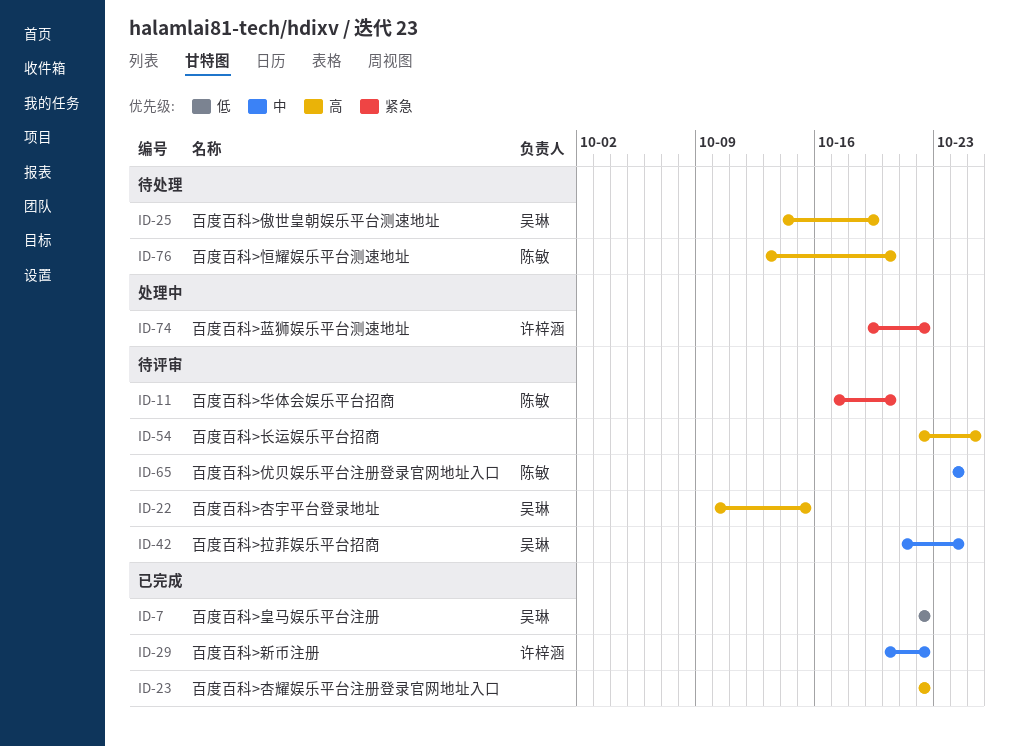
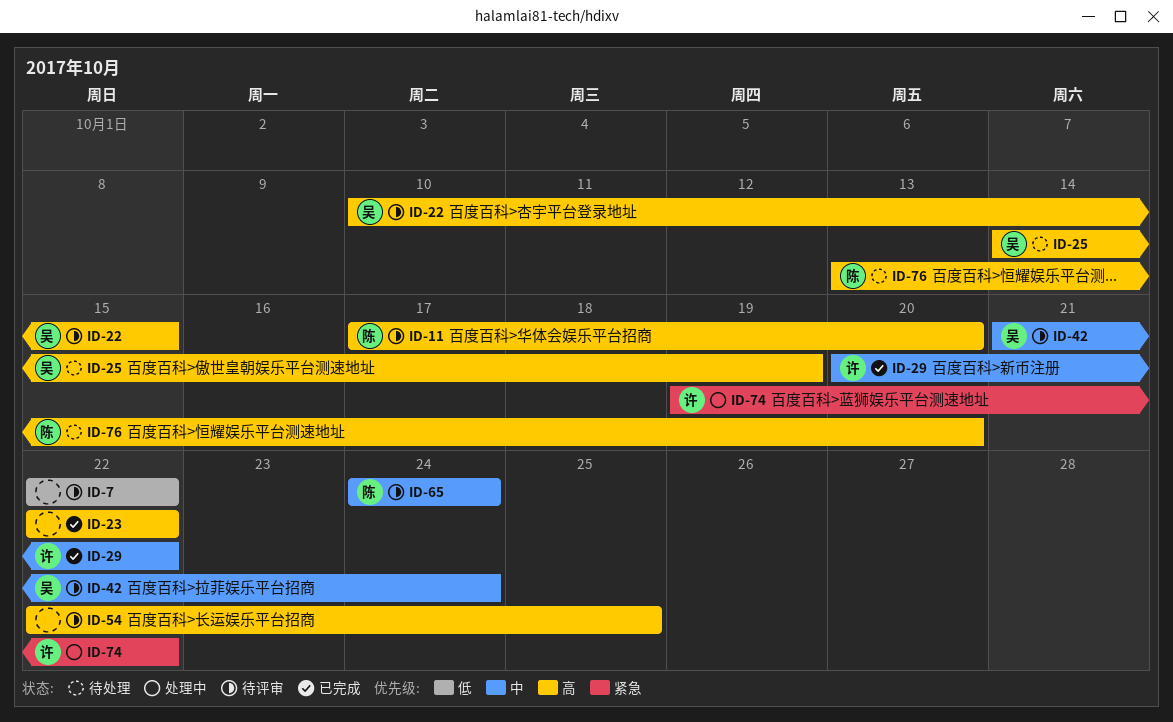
ID-7, status: 已完成 -> 待评审
ID-7, owner: 吴琳 -> none
ID-11, priority: 紧急 -> 高

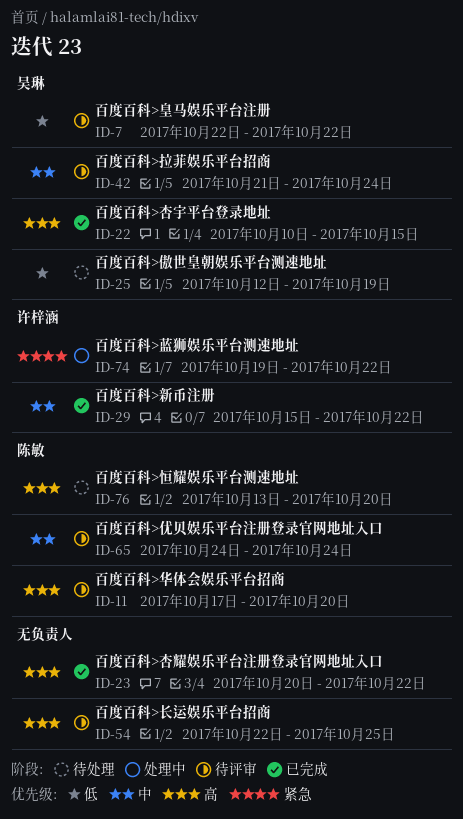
ID-7, owner: none -> 吴琳
ID-22, status: 待评审 -> 已完成
ID-23, start: Oct 22 -> Oct 20
ID-25, priority: 高 -> 低
ID-25, start: Oct 14 -> Oct 12
ID-29, start: Oct 20 -> Oct 15

